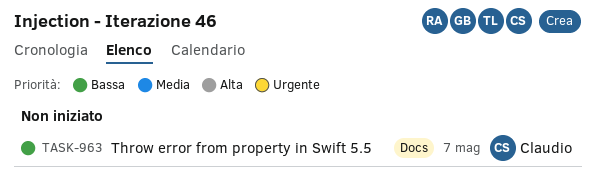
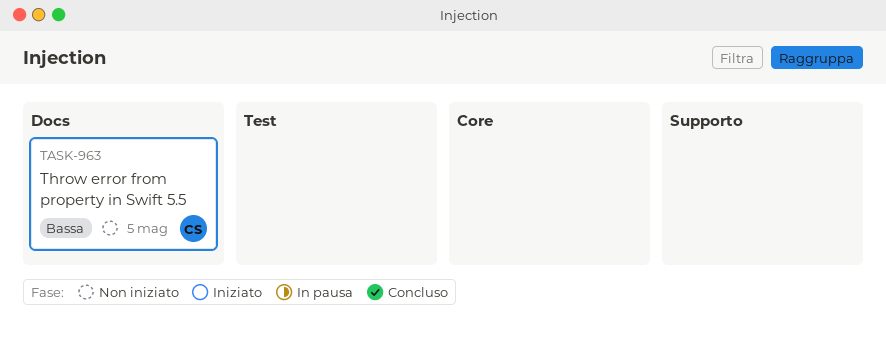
TASK-963, due: May 7 -> May 5

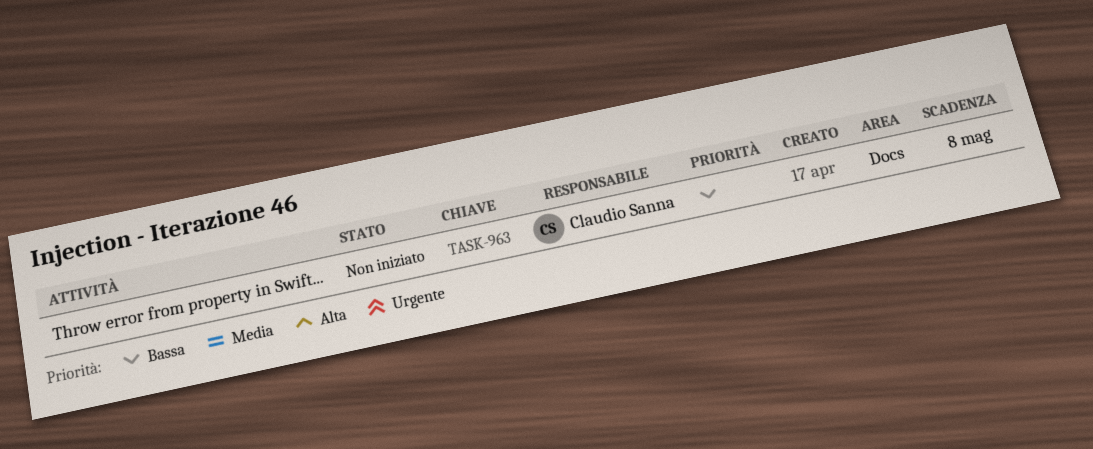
TASK-963, due: May 5 -> May 8

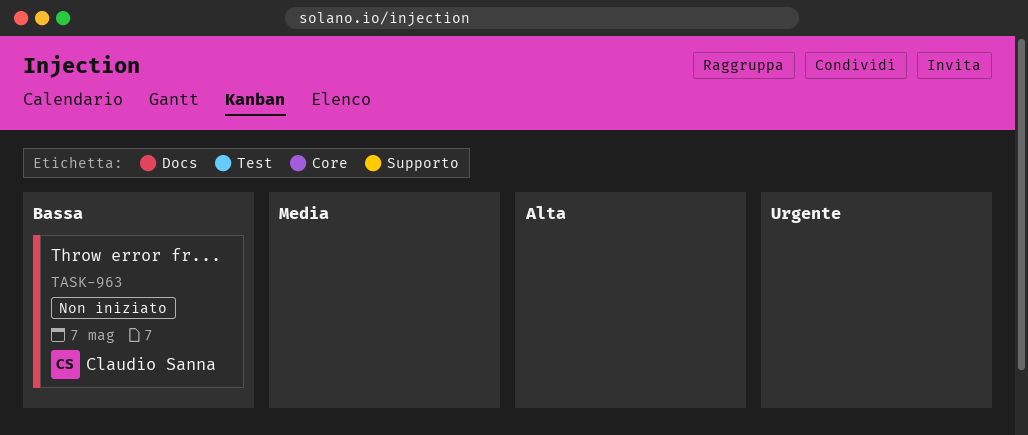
TASK-963, due: May 8 -> May 7

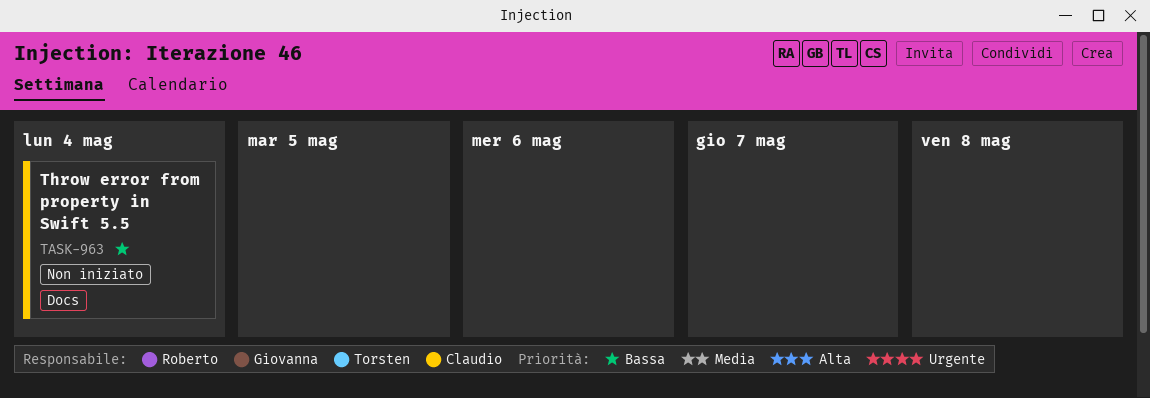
TASK-963, due: May 7 -> May 4

